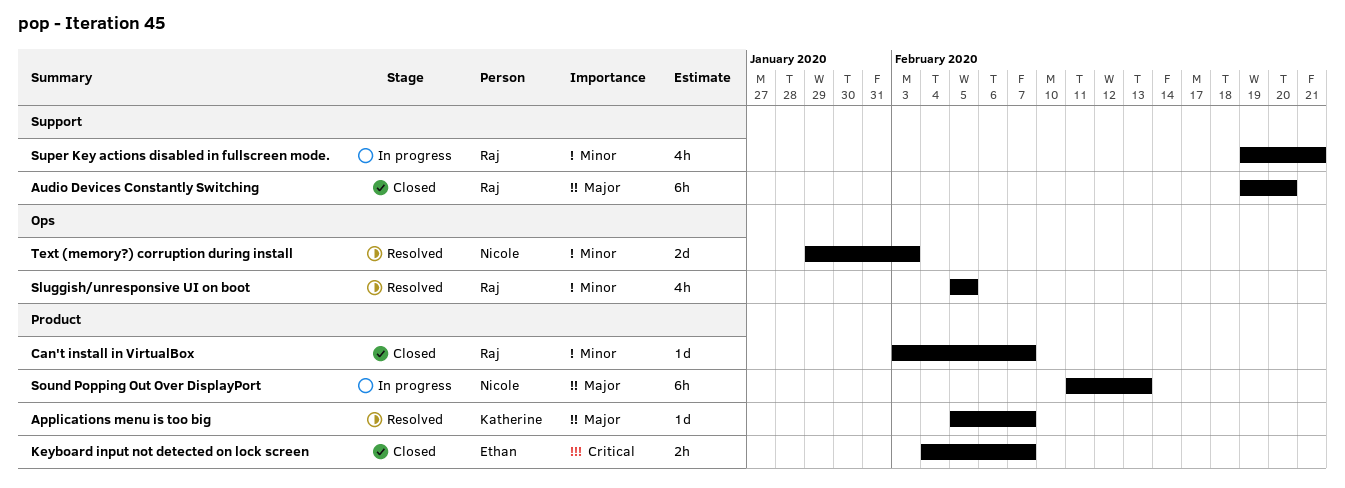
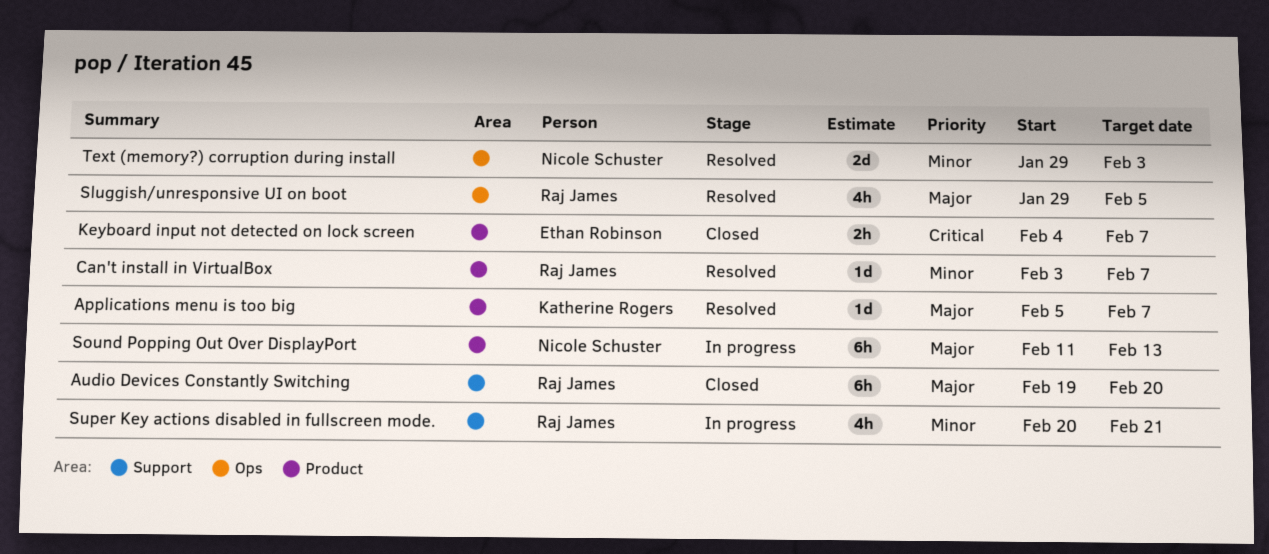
Can't install in VirtualBox, status: Closed -> Resolved
Sluggish/unresponsive UI on boot, priority: Minor -> Major
Sluggish/unresponsive UI on boot, start: Feb 5 -> Jan 29
Super Key actions disabled in fullscreen mode., start: Feb 19 -> Feb 20

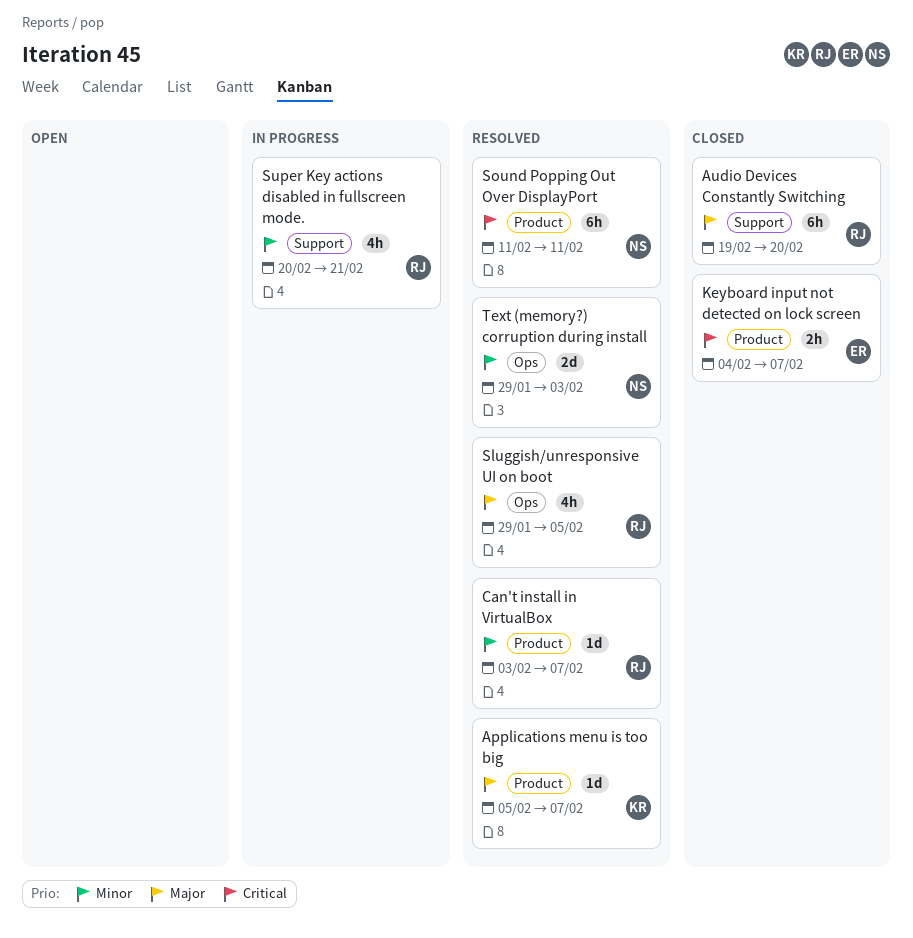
Sound Popping Out Over DisplayPort, status: In progress -> Resolved
Sound Popping Out Over DisplayPort, priority: Major -> Critical
Sound Popping Out Over DisplayPort, due: Feb 13 -> Feb 11

